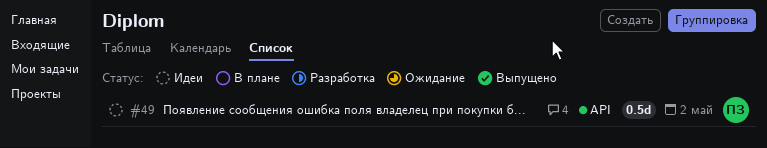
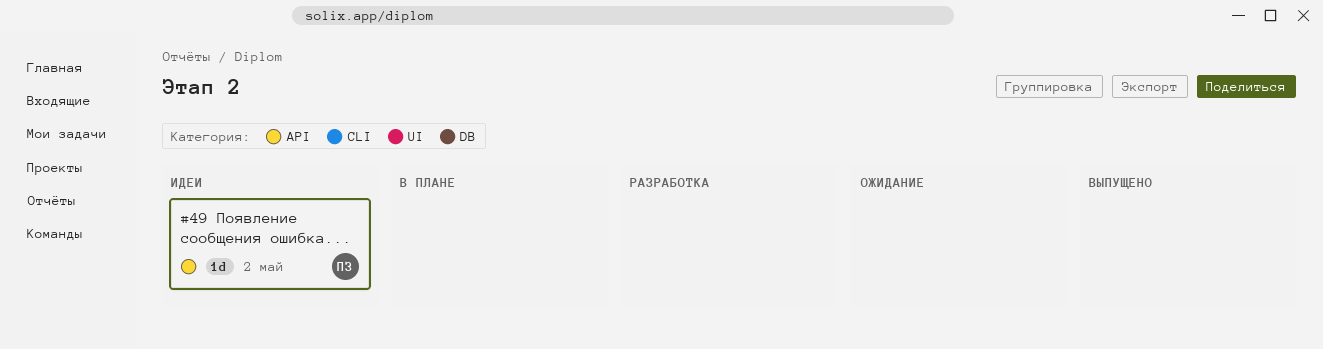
#49, estimate: 0.5d -> 1d

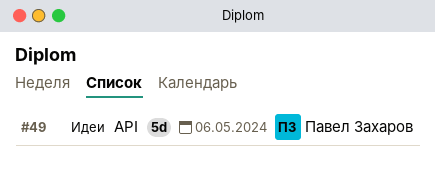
#49, estimate: 1d -> 5d
#49, due: May 2 -> May 6

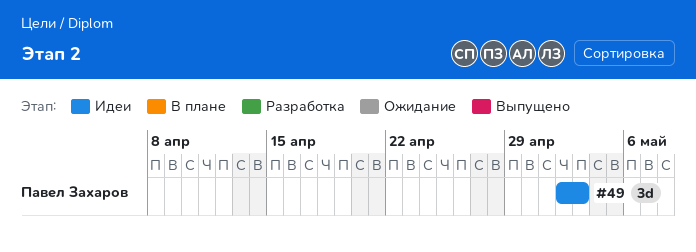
#49, estimate: 5d -> 3d
#49, due: May 6 -> May 3

